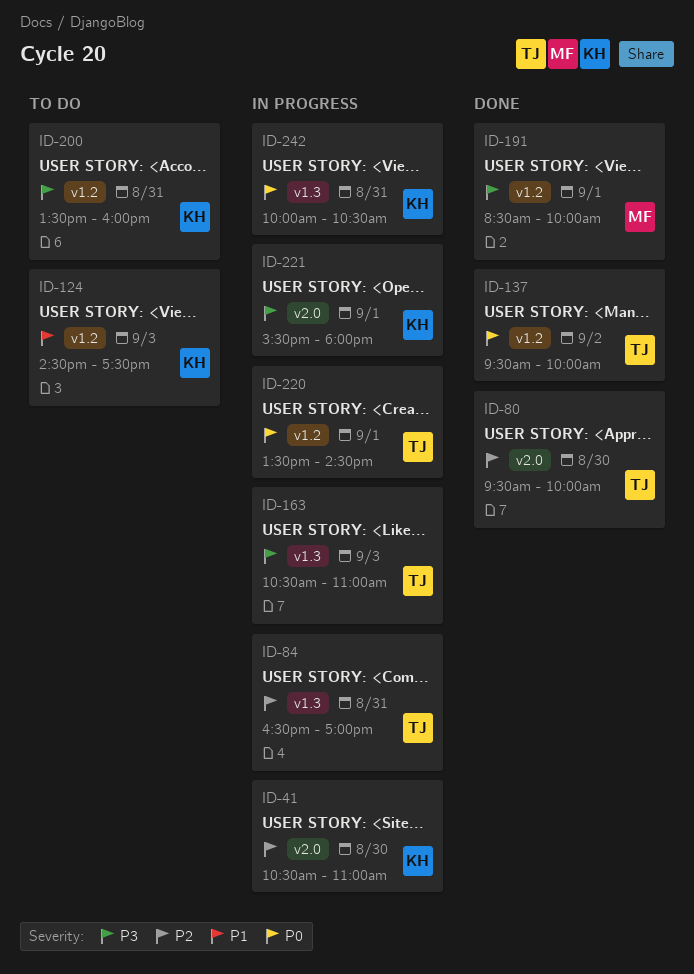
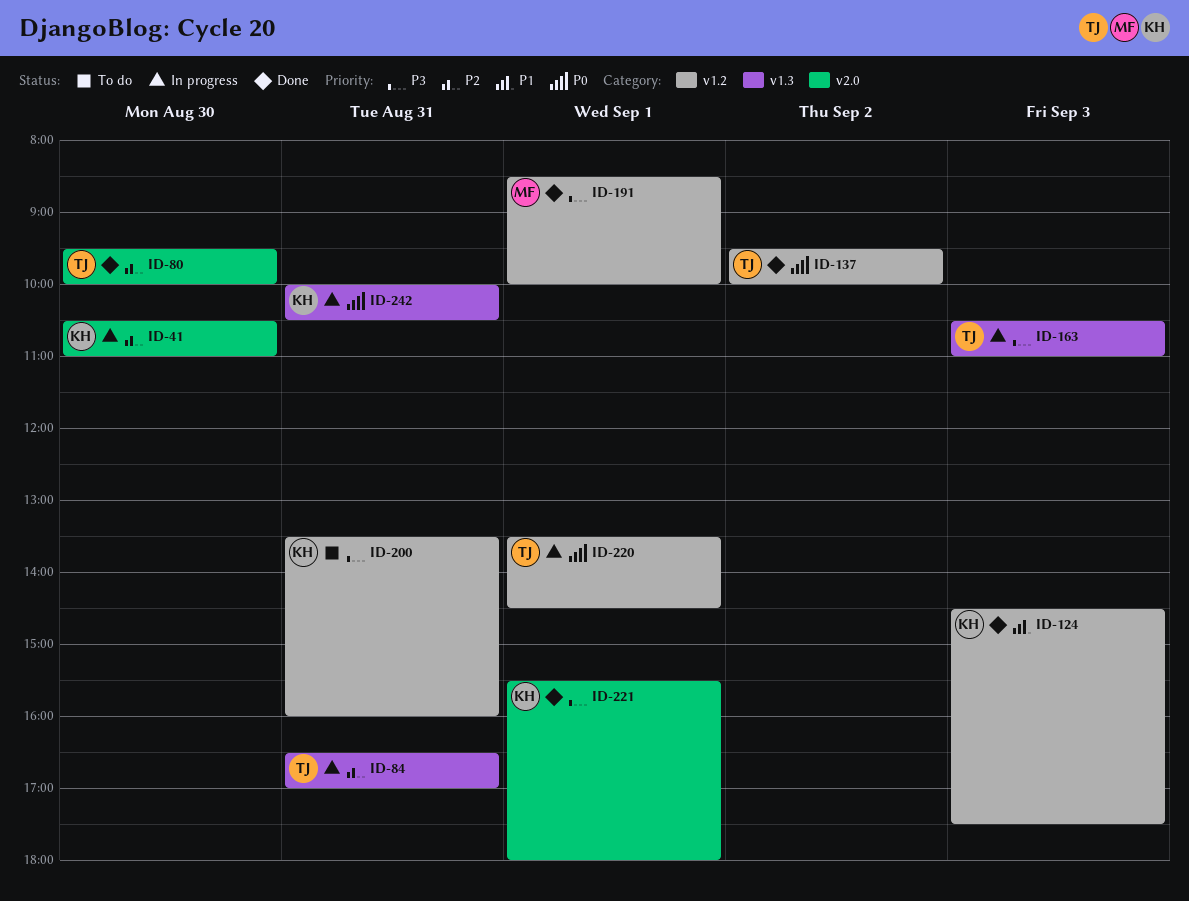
ID-124, status: To do -> Done
ID-221, status: In progress -> Done

